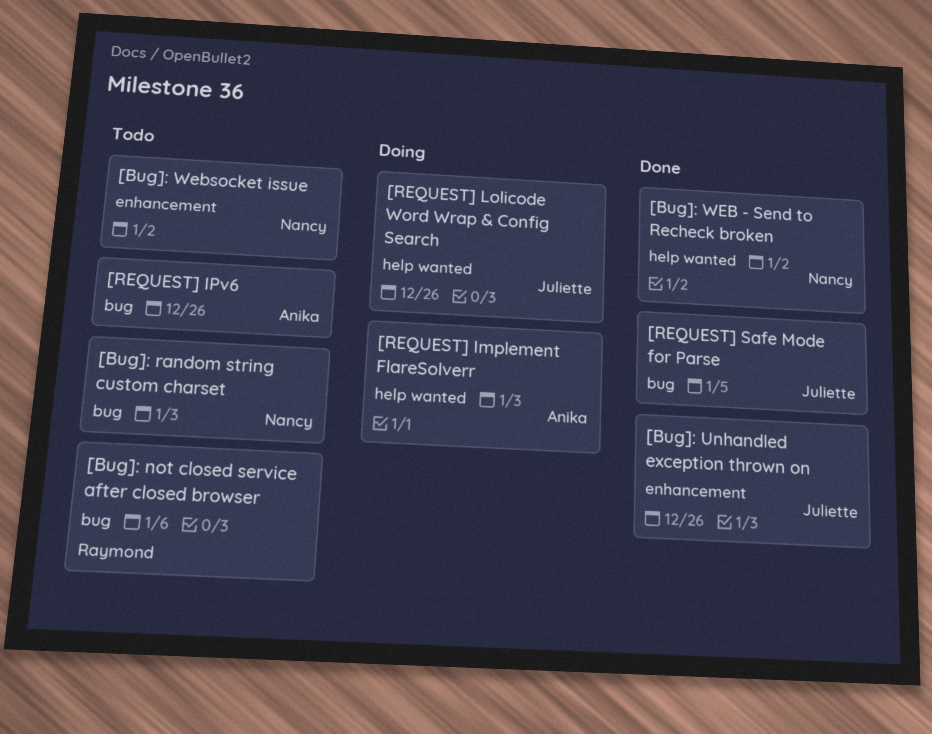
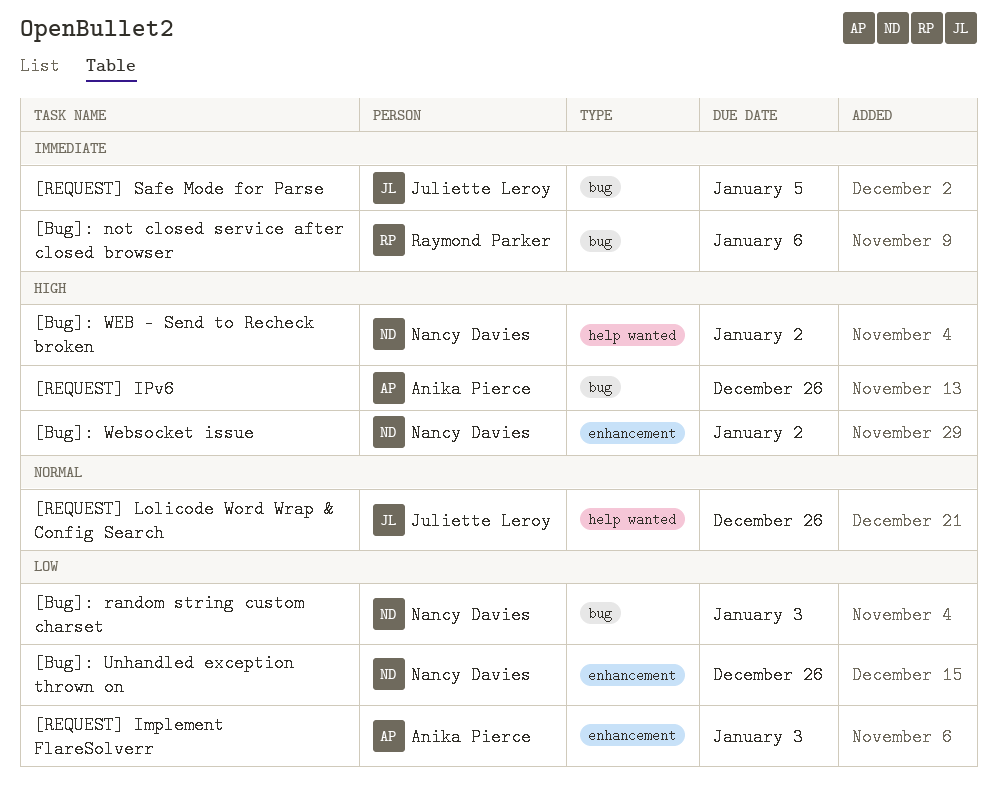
[Bug]: Unhandled exception thrown on, owner: Juliette Leroy -> Nancy Davies
[REQUEST] Implement FlareSolverr, label: help wanted -> enhancement

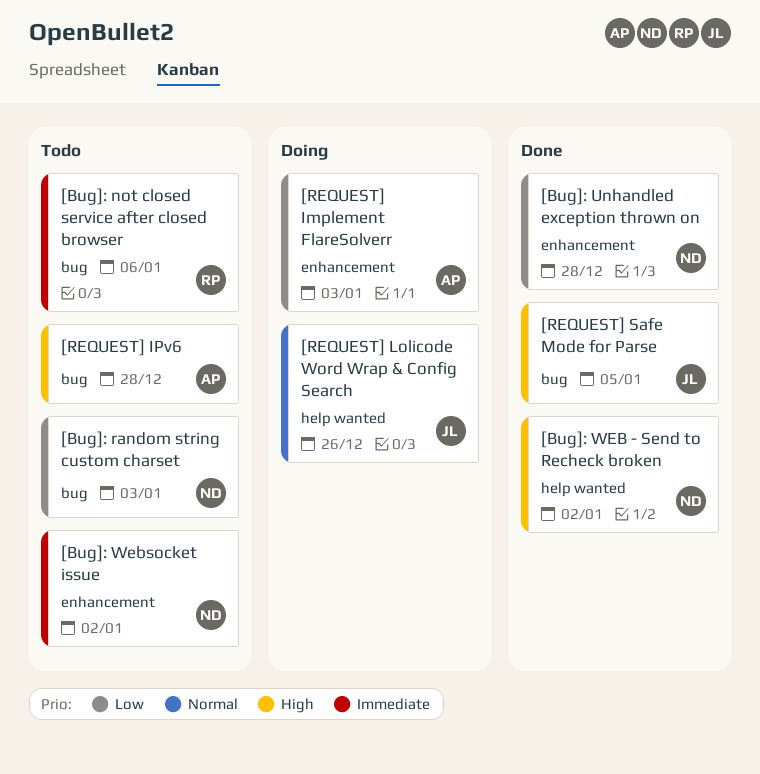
[Bug]: Unhandled exception thrown on, due: Dec 26 -> Dec 28
[Bug]: Websocket issue, priority: High -> Immediate
[REQUEST] IPv6, due: Dec 26 -> Dec 28
[REQUEST] Safe Mode for Parse, priority: Immediate -> High

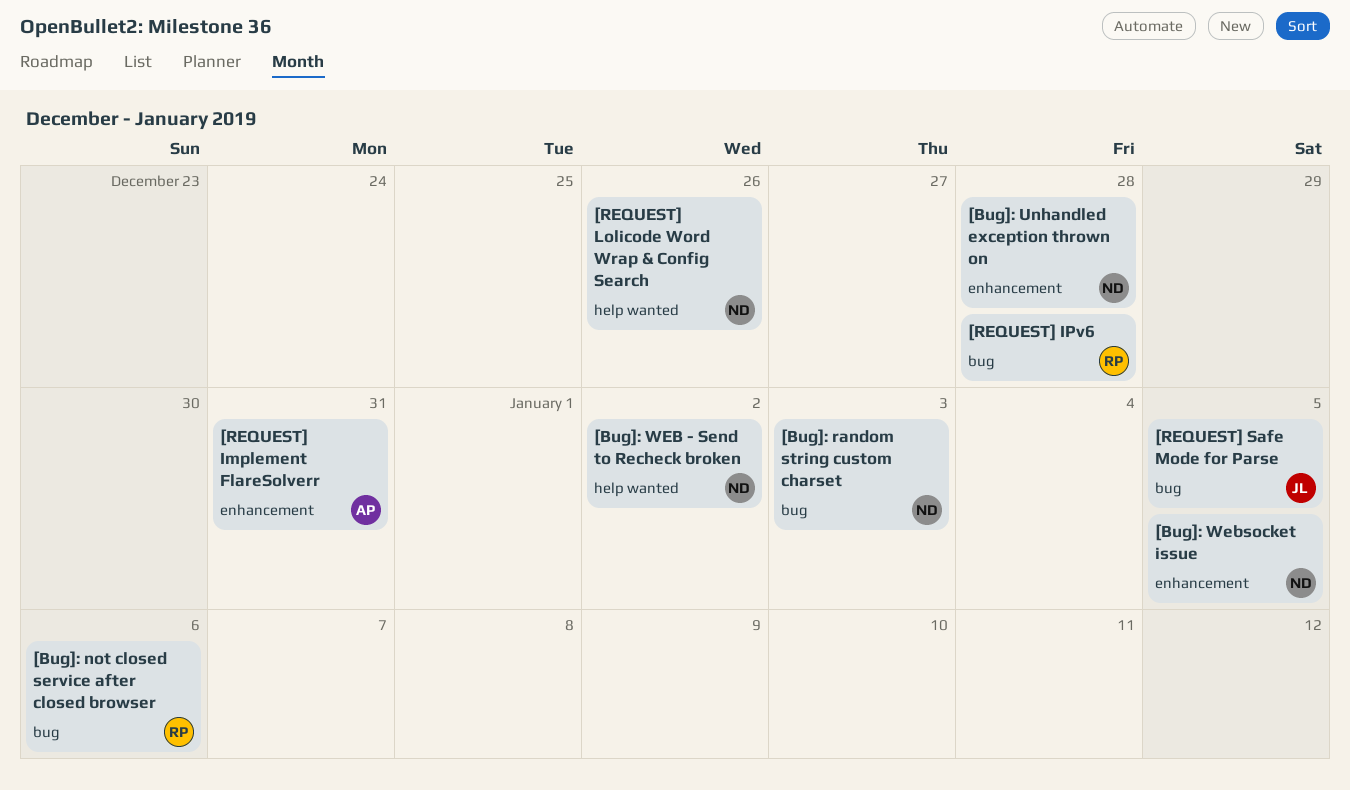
[Bug]: Websocket issue, due: Jan 2 -> Jan 5
[REQUEST] Implement FlareSolverr, due: Jan 3 -> Dec 31
[REQUEST] IPv6, owner: AP -> RP
[REQUEST] Lolicode Word Wrap & Config Search, owner: JL -> ND

